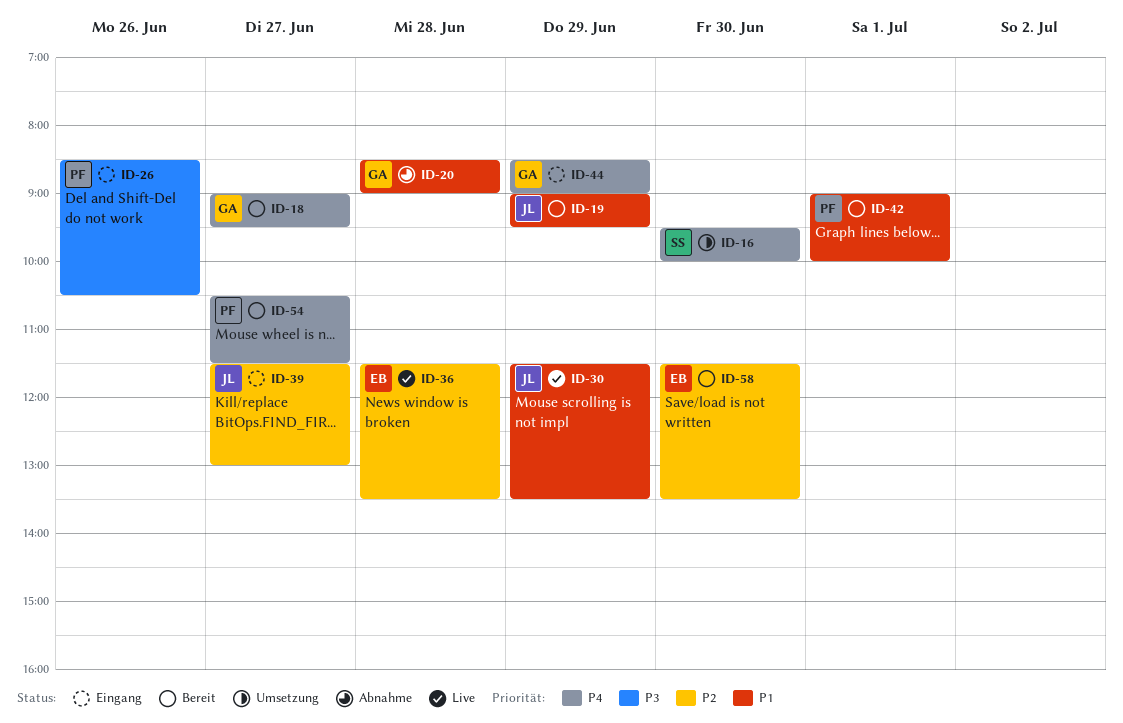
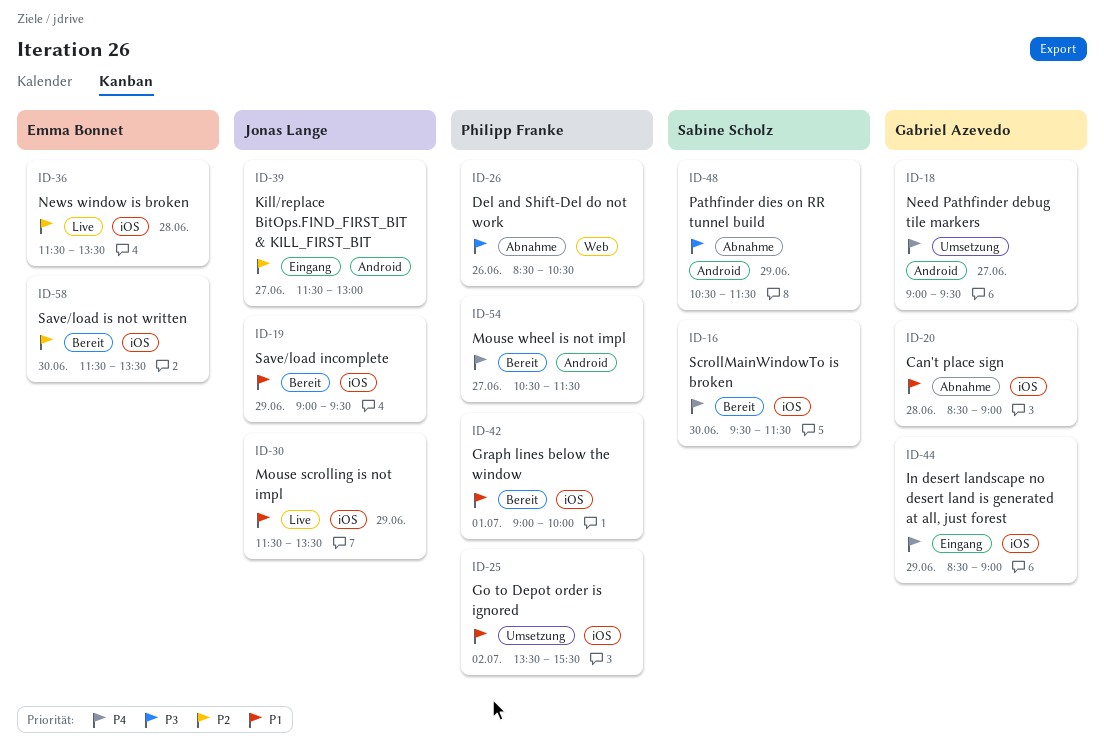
ID-16, status: Umsetzung -> Bereit
ID-16, ends: 10:00 -> 11:30
ID-18, status: Bereit -> Umsetzung
ID-25: none -> present
ID-26, status: Eingang -> Abnahme
ID-48: none -> present

